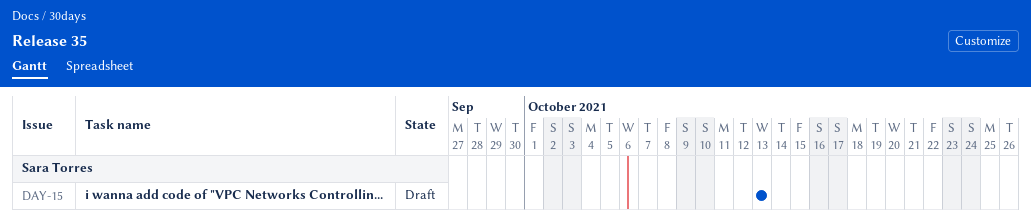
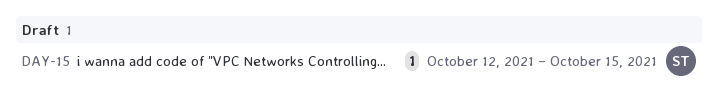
DAY-15, start: Oct 13 -> Oct 12
DAY-15, due: Oct 13 -> Oct 15

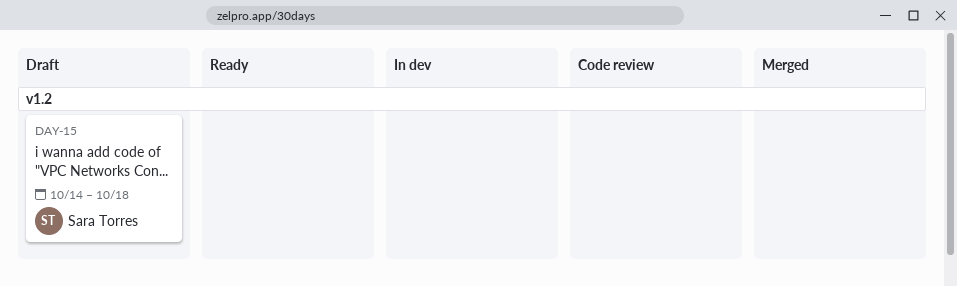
DAY-15, start: Oct 12 -> Oct 14
DAY-15, due: Oct 15 -> Oct 18

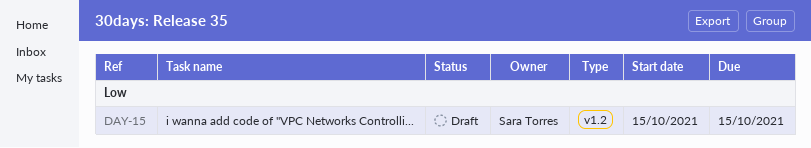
DAY-15, start: Oct 14 -> Oct 15
DAY-15, due: Oct 18 -> Oct 15

